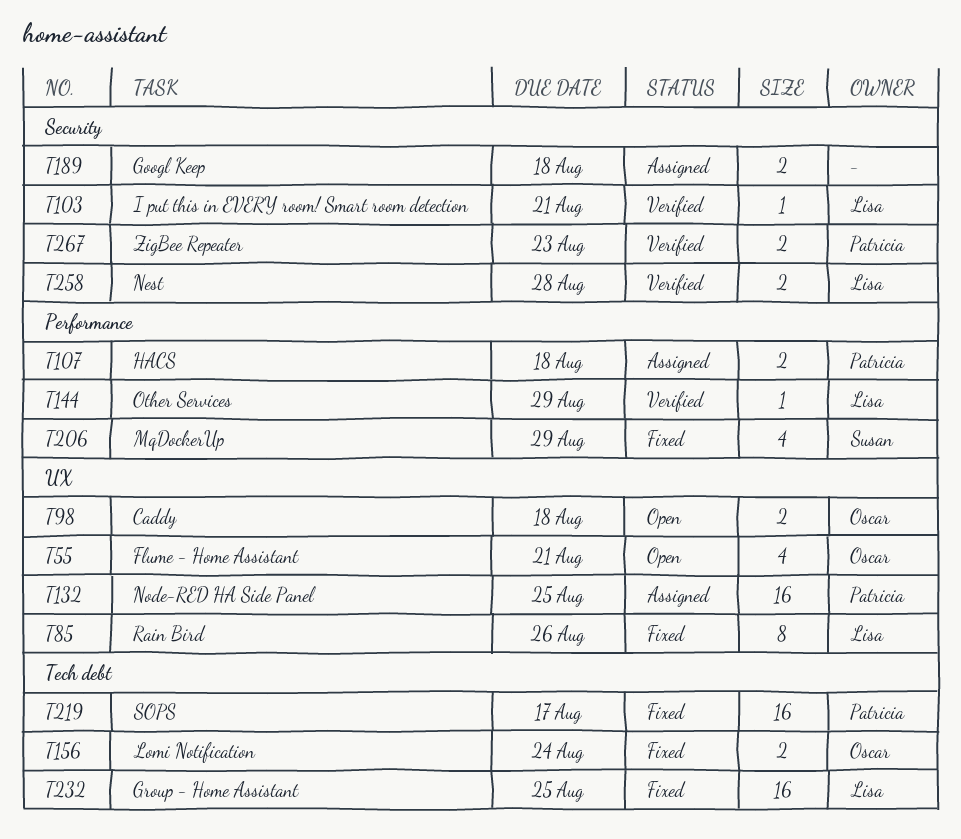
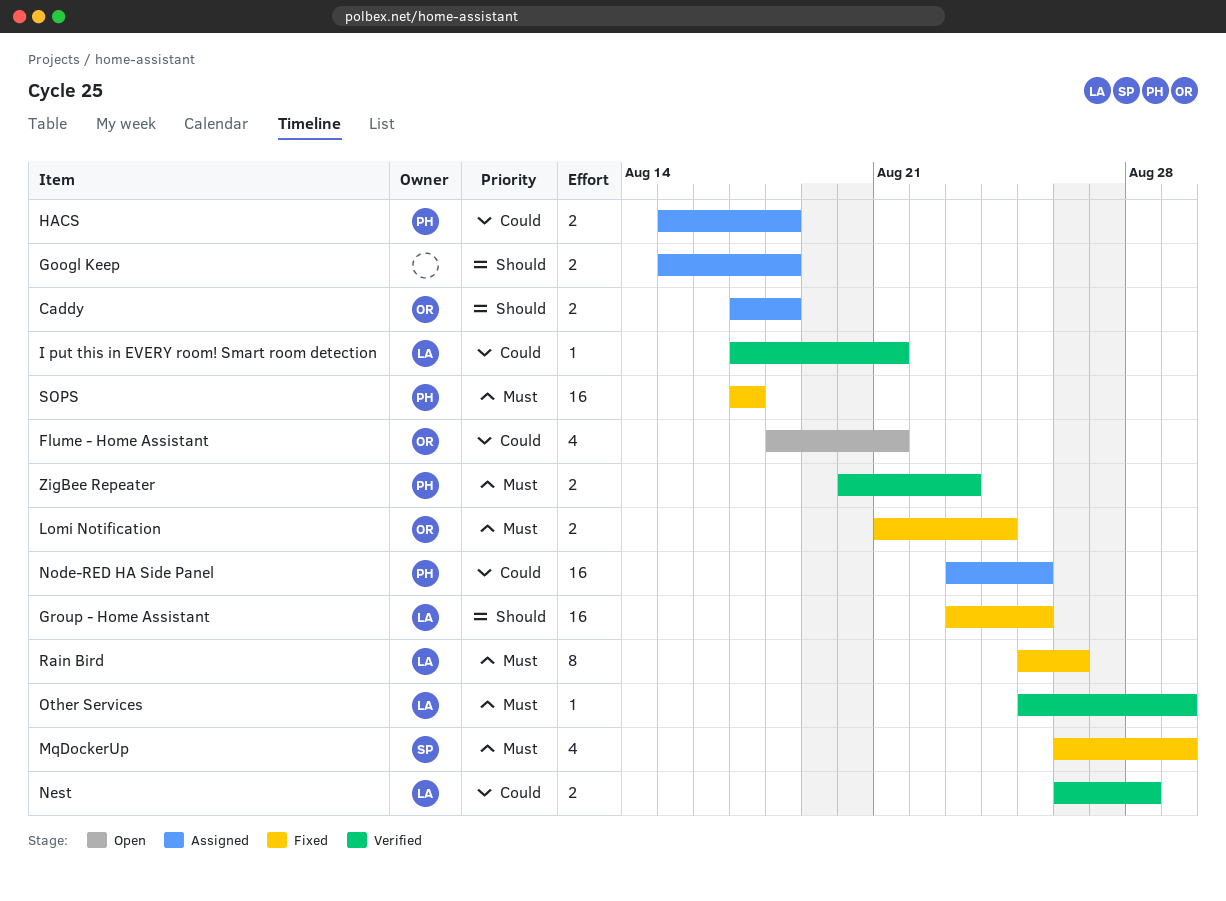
Caddy, status: Open -> Assigned

